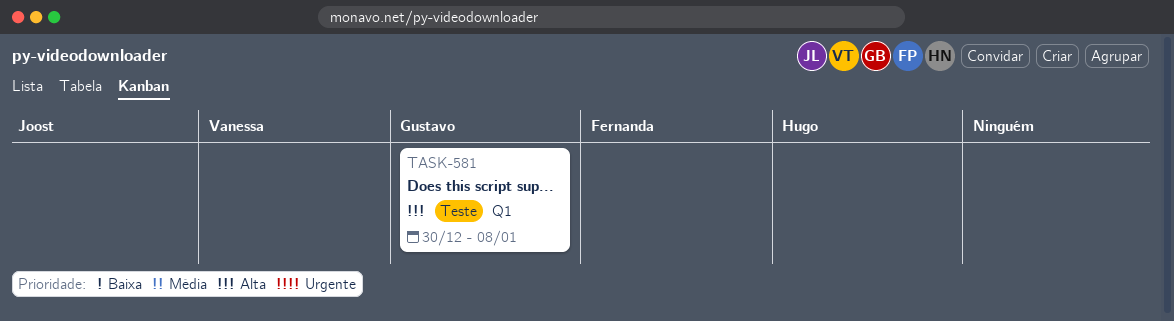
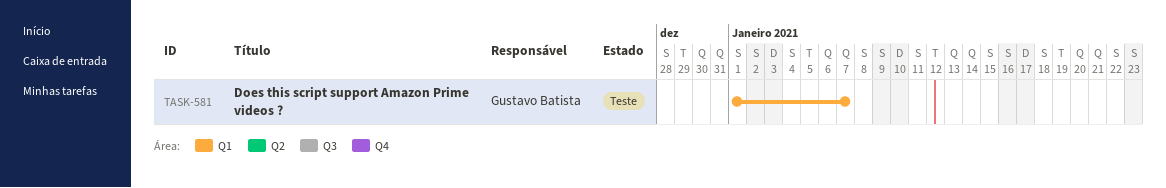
TASK-581, start: Dec 30 -> Jan 1
TASK-581, due: Jan 8 -> Jan 7

